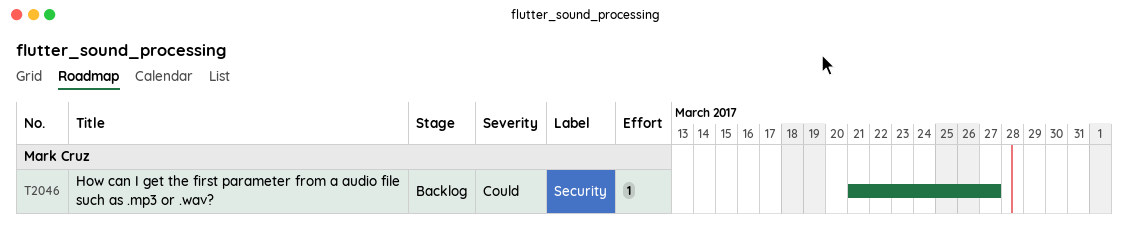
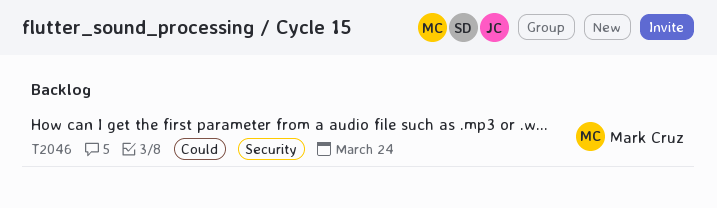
T2046, due: Mar 27 -> Mar 24

